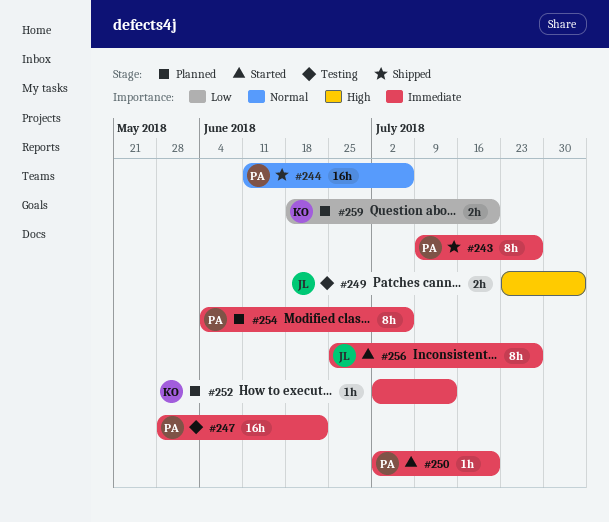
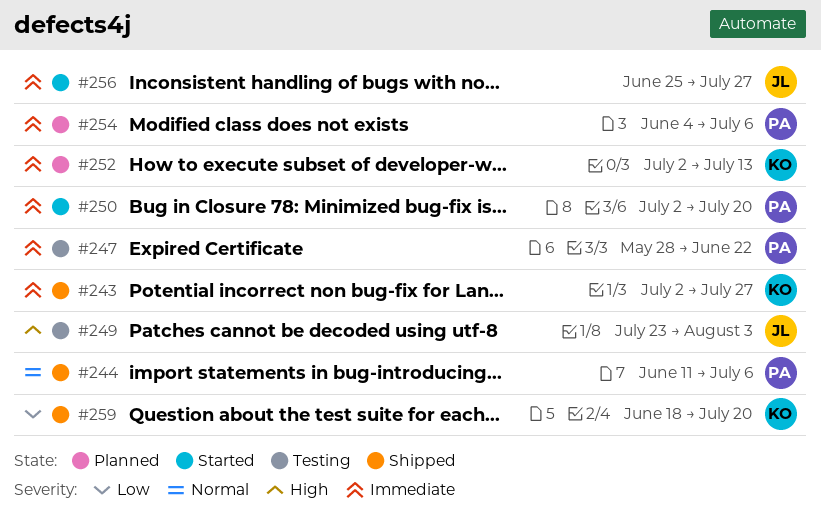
#243, owner: PA -> KO
#243, start: Jul 9 -> Jul 2
#259, status: Planned -> Shipped

